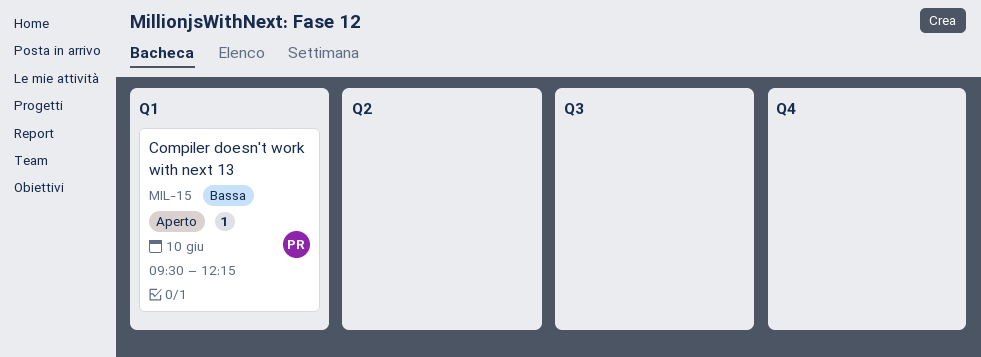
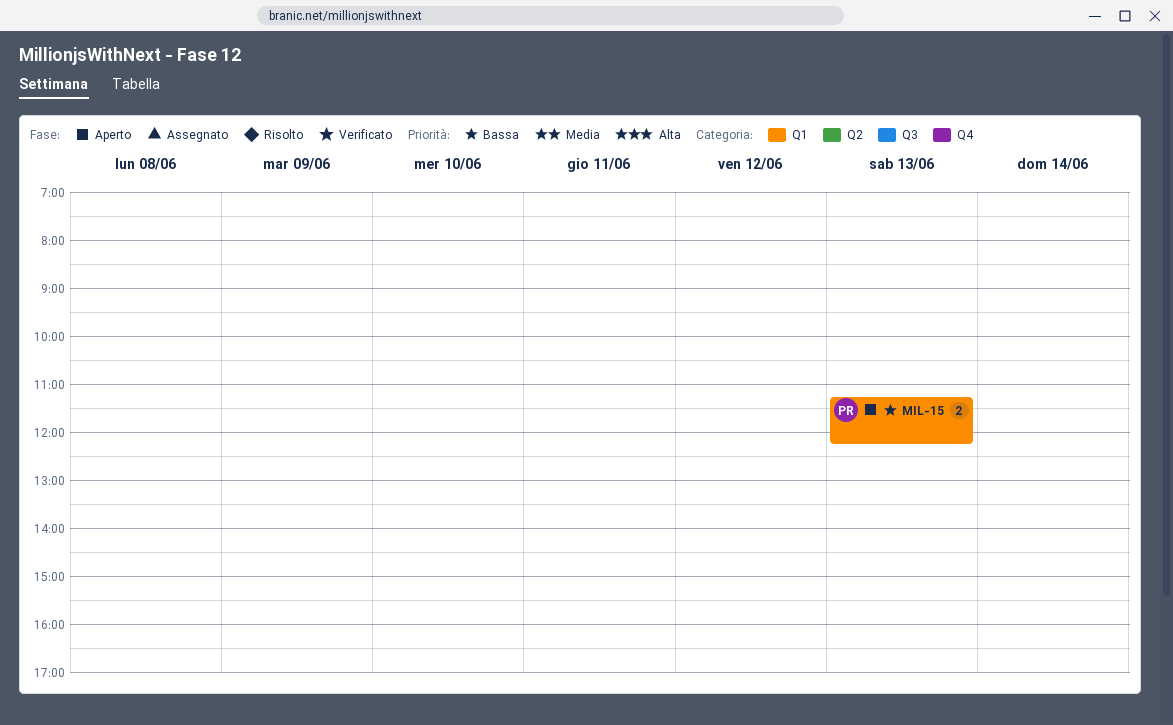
MIL-15, estimate: 1 -> 2
MIL-15, day: Jun 10 -> Jun 13
MIL-15, begins: 09:30 -> 11:15

